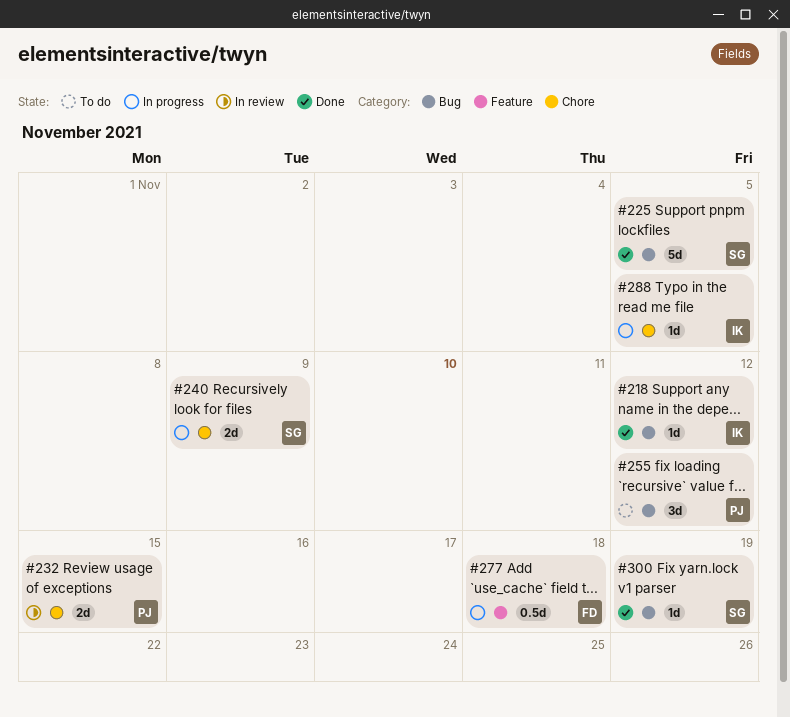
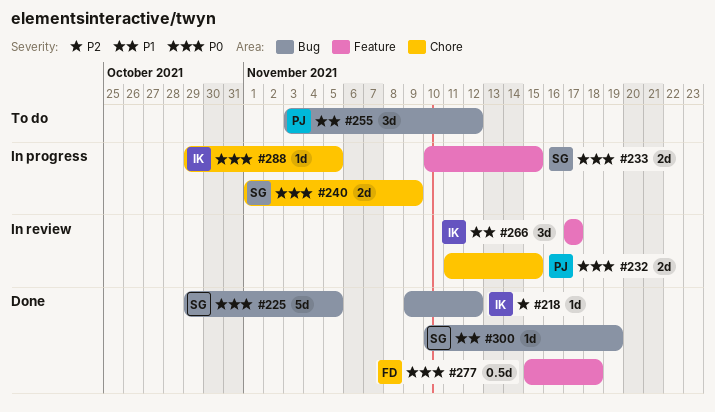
#233: none -> present
#266: none -> present
#277, status: In progress -> Done

